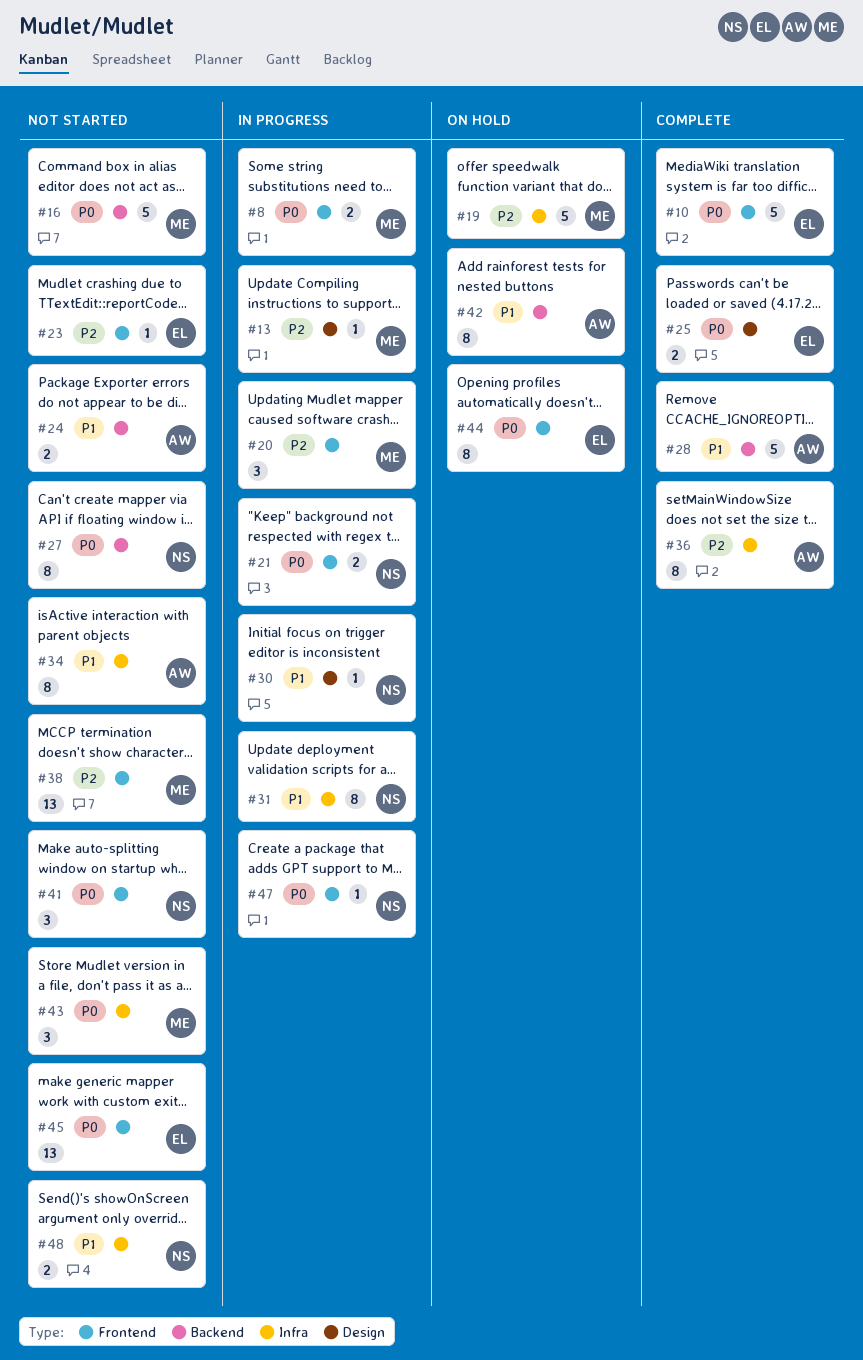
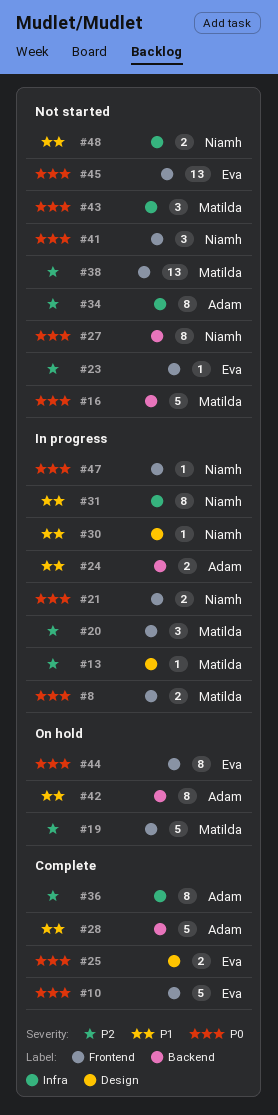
#19, label: Infra -> Frontend
#24, status: Not started -> In progress
#34, priority: P1 -> P2

